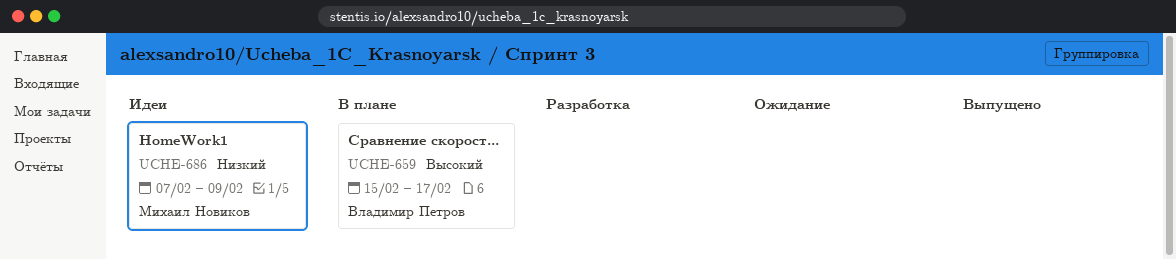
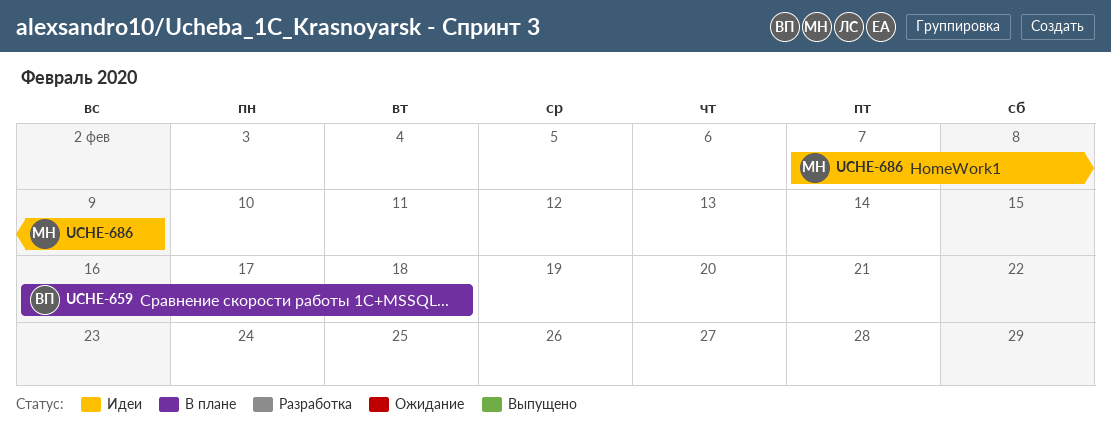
UCHE-659, start: Feb 15 -> Feb 16
UCHE-659, due: Feb 17 -> Feb 18

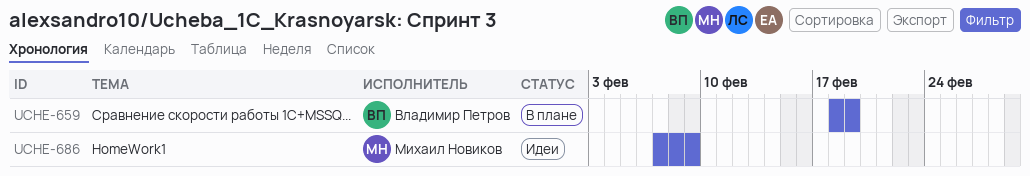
UCHE-659, start: Feb 16 -> Feb 18
UCHE-659, due: Feb 18 -> Feb 19

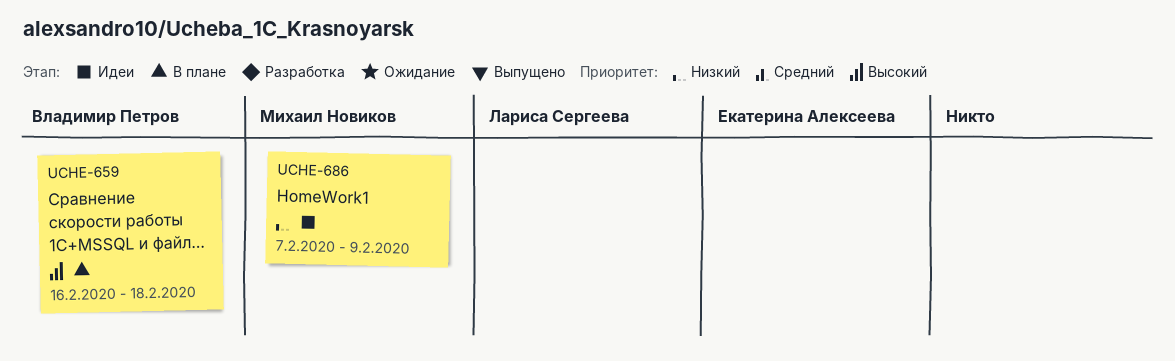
UCHE-659, start: Feb 18 -> Feb 16
UCHE-659, due: Feb 19 -> Feb 18

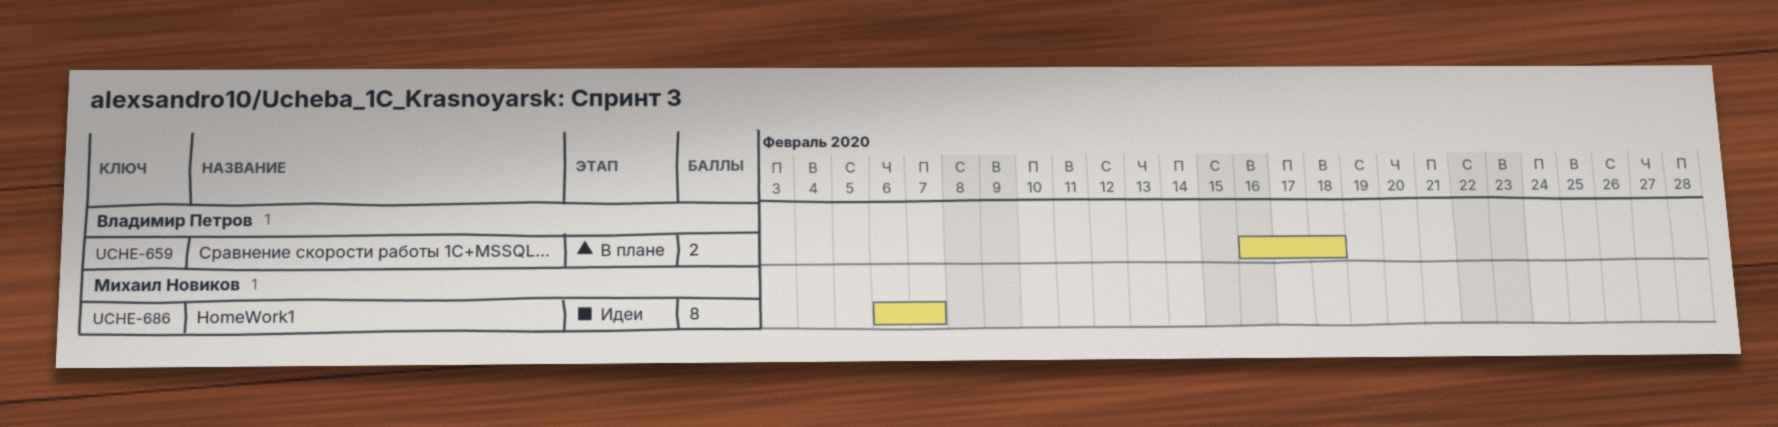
UCHE-686, start: Feb 7 -> Feb 6
UCHE-686, due: Feb 9 -> Feb 7

